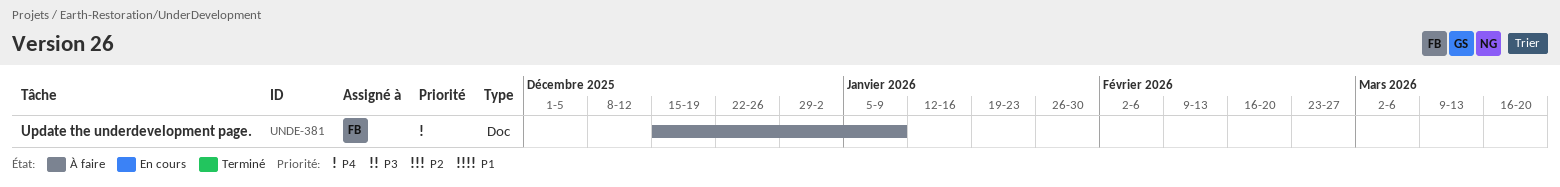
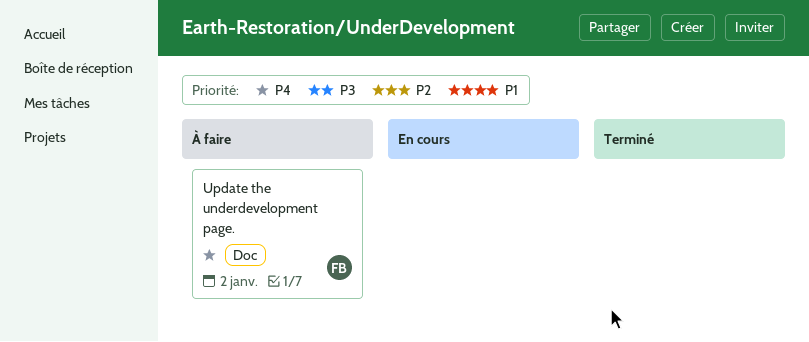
Update the underdevelopment page., due: Jan 9 -> Jan 2

